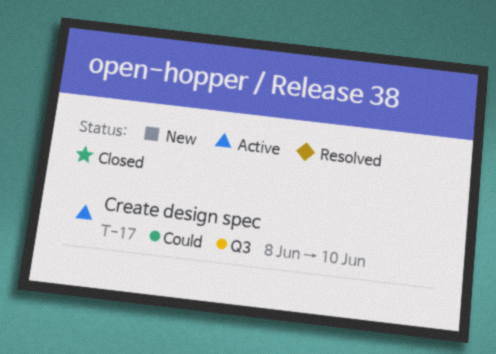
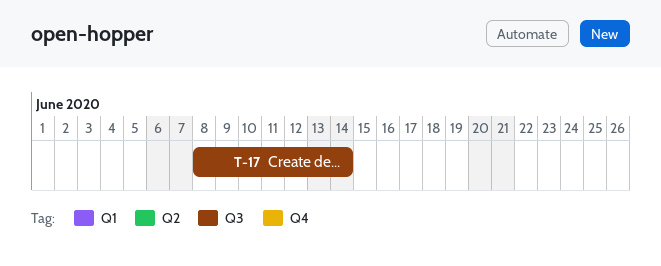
T-17, due: Jun 10 -> Jun 14

